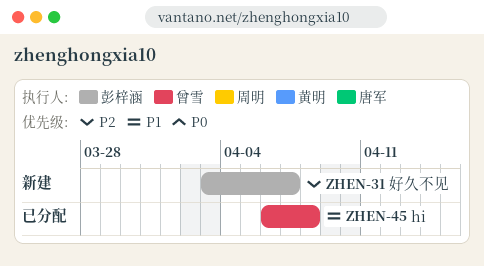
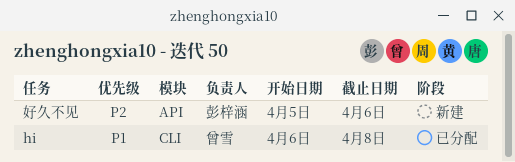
好久不见, start: Apr 3 -> Apr 5
好久不见, due: Apr 7 -> Apr 6

